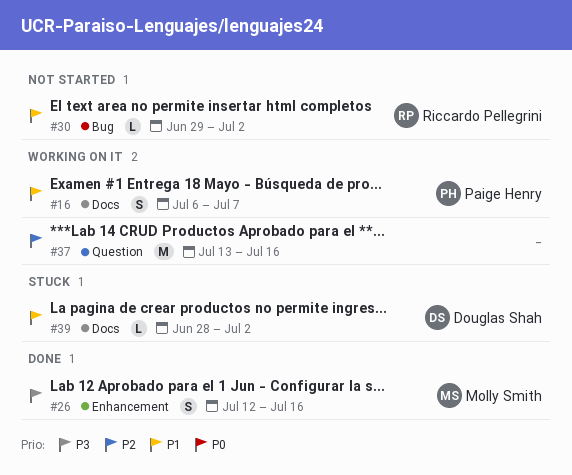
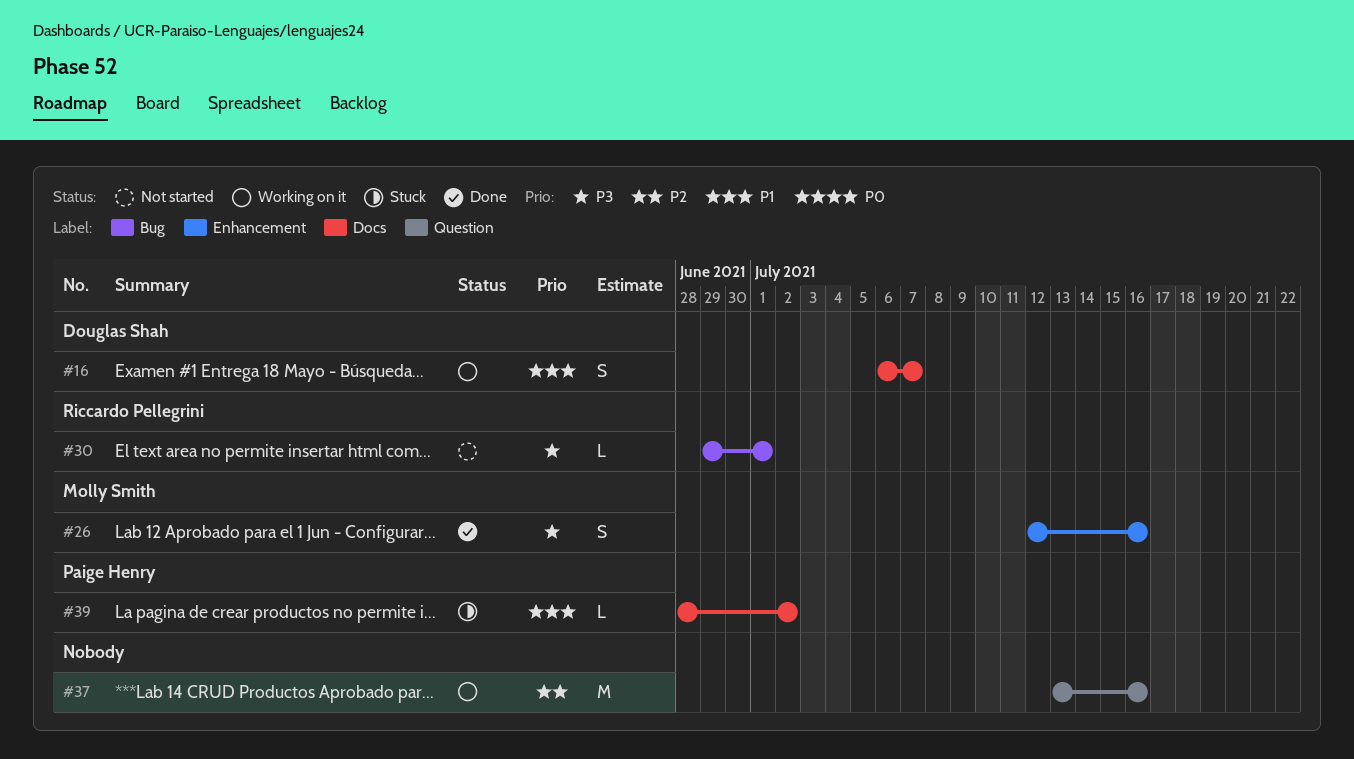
#16, owner: Paige Henry -> Douglas Shah
#30, priority: P1 -> P3
#30, due: Jul 2 -> Jul 1
#39, owner: Douglas Shah -> Paige Henry

